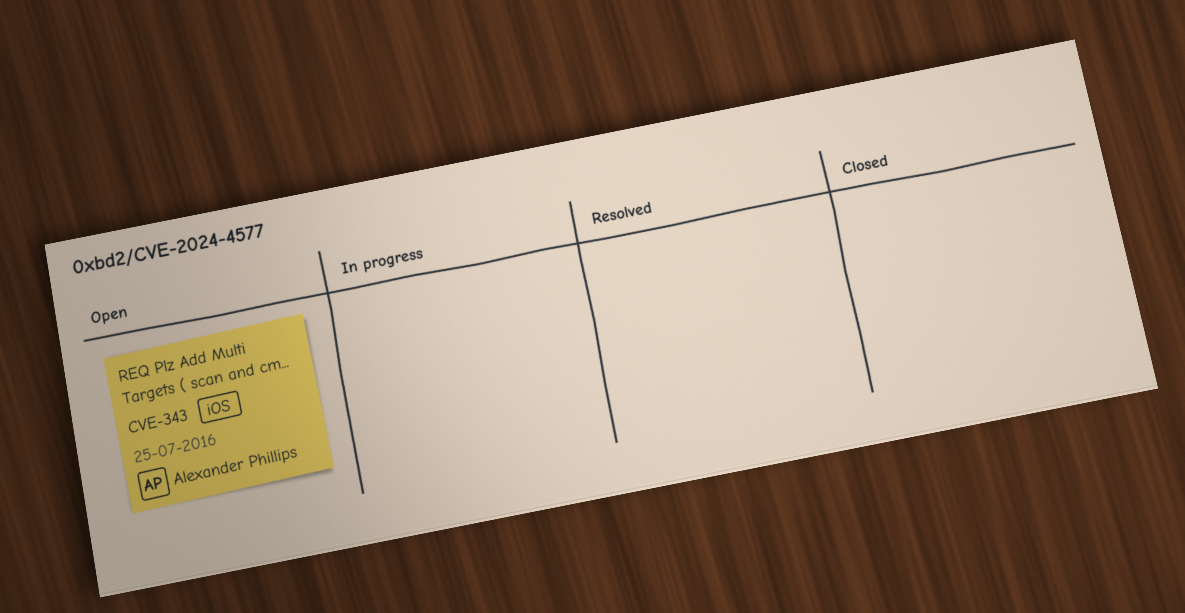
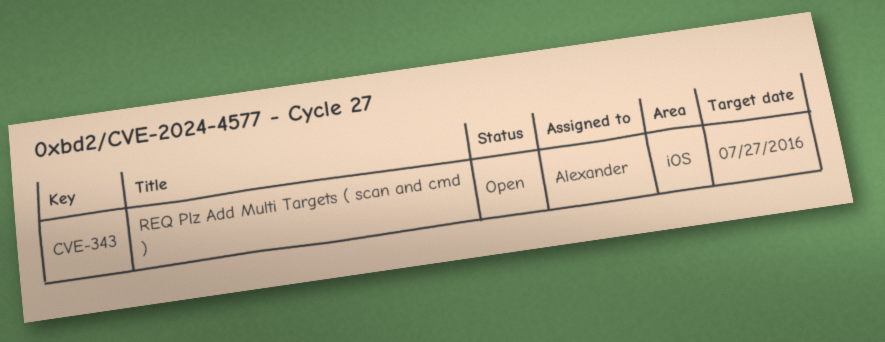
CVE-343, due: Jul 25 -> Jul 27

